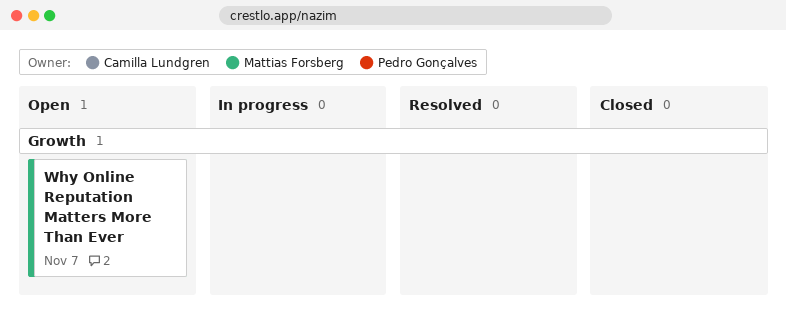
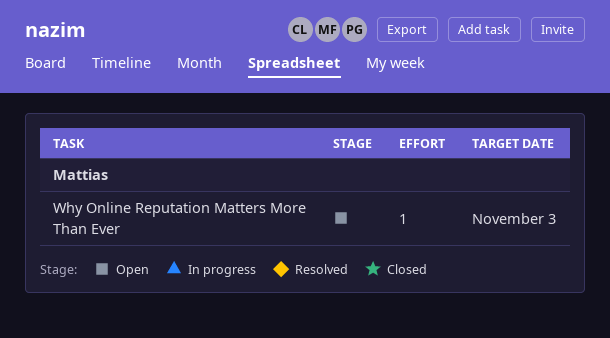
Why Online Reputation Matters More Than Ever, due: Nov 7 -> Nov 3

